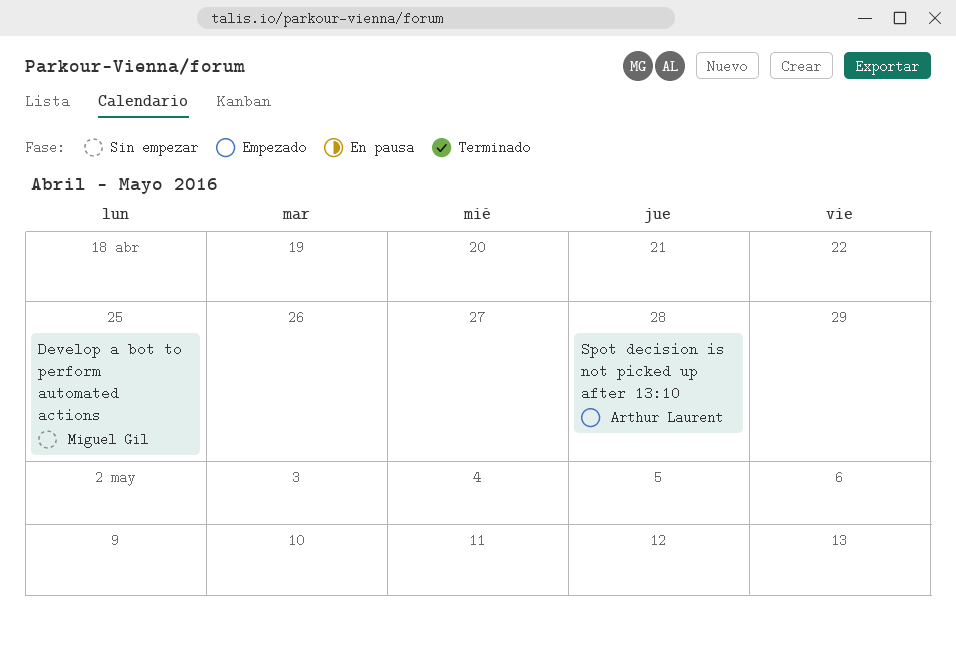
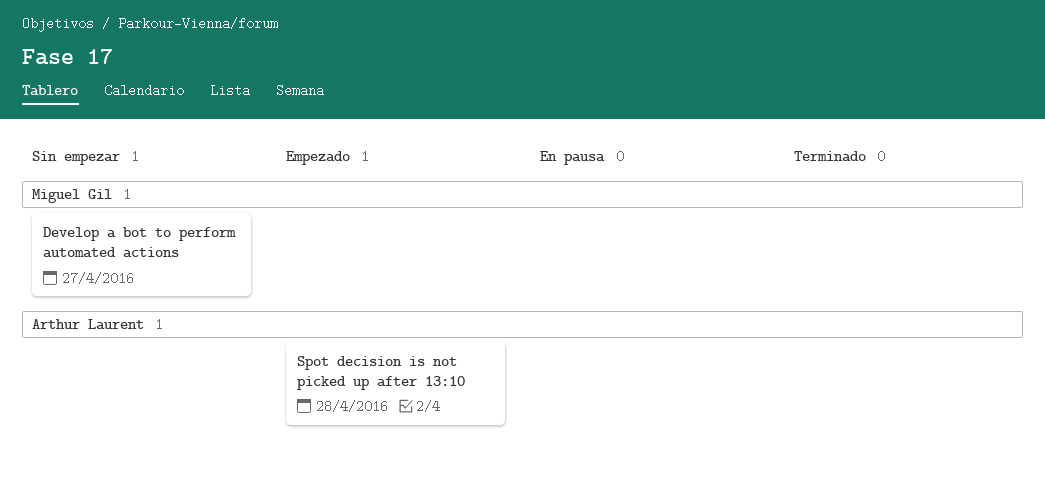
Develop a bot to perform automated actions, due: Apr 25 -> Apr 27

